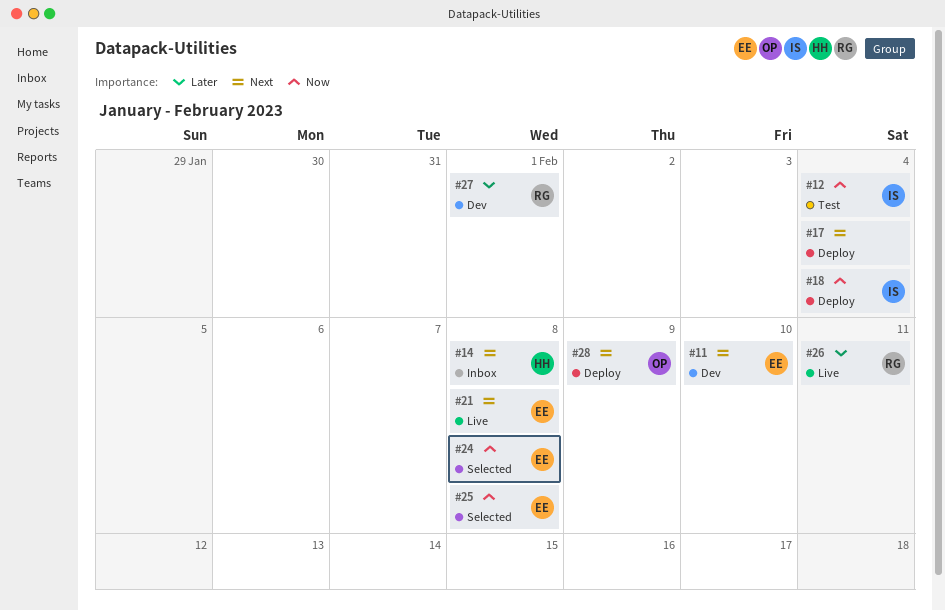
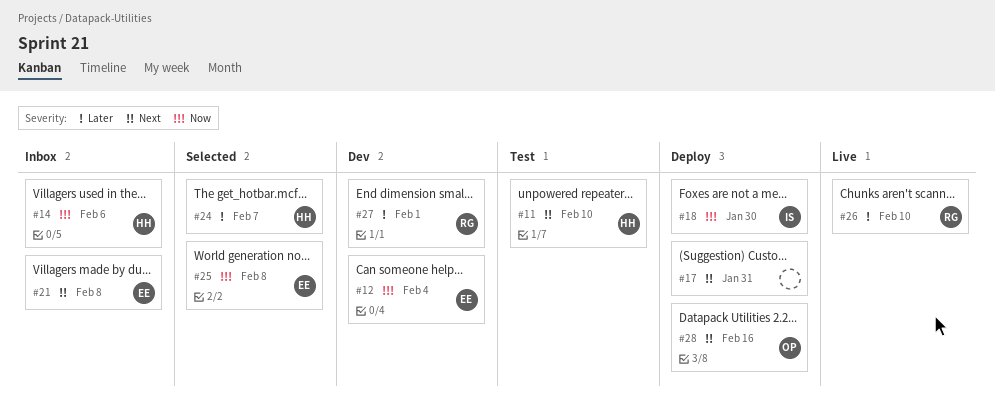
#11, status: Dev -> Test
#11, owner: EE -> HH
#12, status: Test -> Dev
#12, owner: IS -> EE
#14, priority: Next -> Now
#14, due: Feb 8 -> Feb 6
#17, due: Feb 4 -> Jan 31
#18, due: Feb 4 -> Jan 30
#21, status: Live -> Inbox
#24, owner: EE -> HH
#24, priority: Now -> Later
#24, due: Feb 8 -> Feb 7
#26, due: Feb 11 -> Feb 10
#28, due: Feb 9 -> Feb 16

